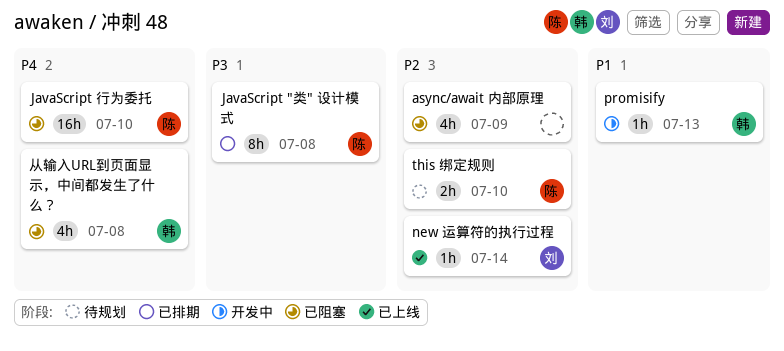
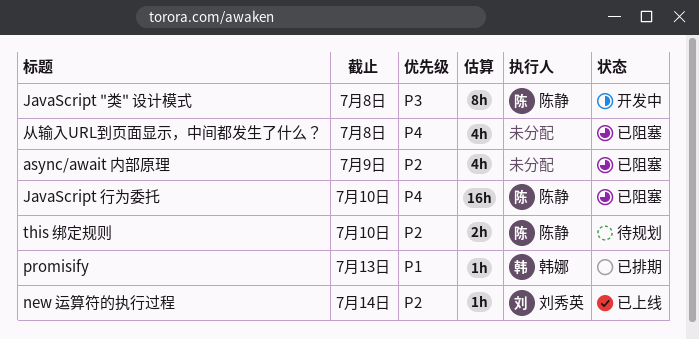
JavaScript "类" 设计模式, status: 已排期 -> 开发中
promisify, status: 开发中 -> 已排期
从输入URL到页面显示，中间都发生了什么？, owner: 韩娜 -> none

